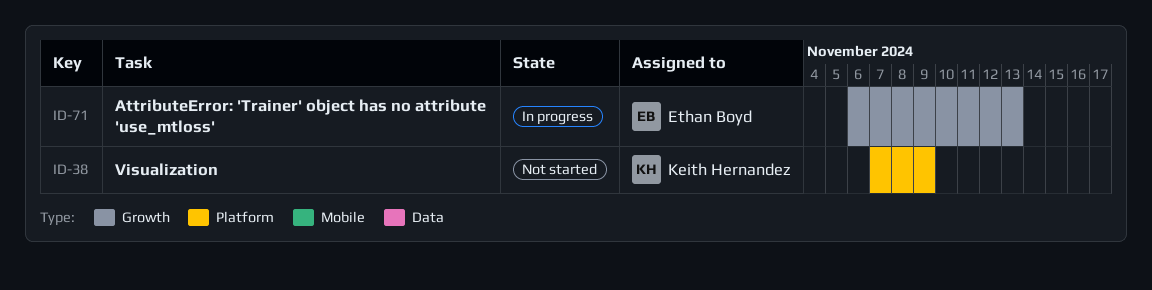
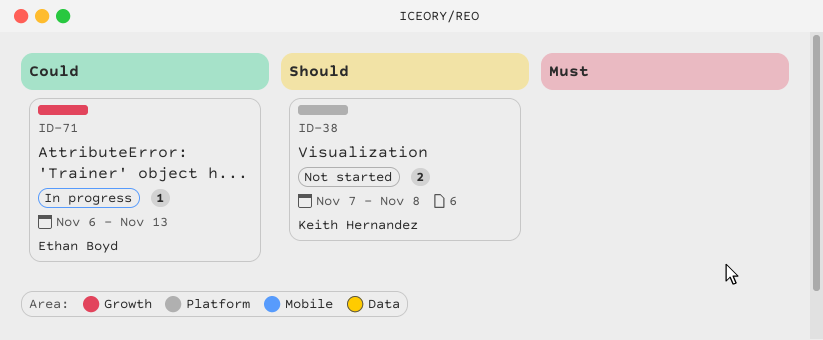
ID-38, due: Nov 9 -> Nov 8

